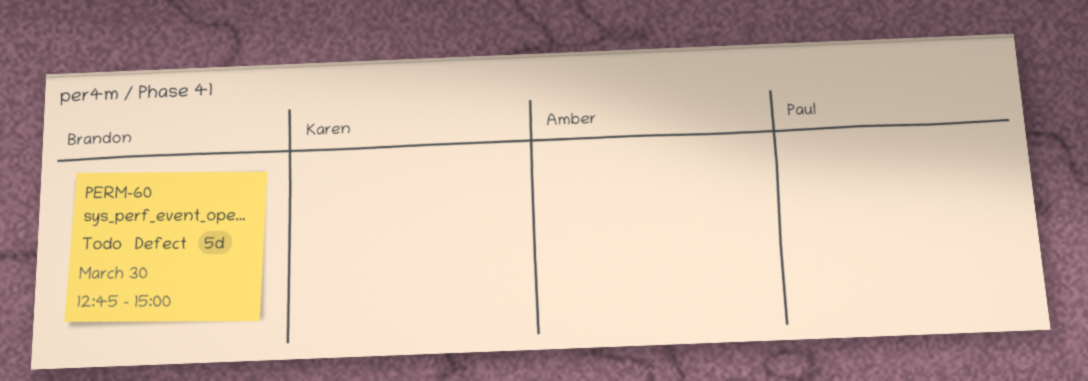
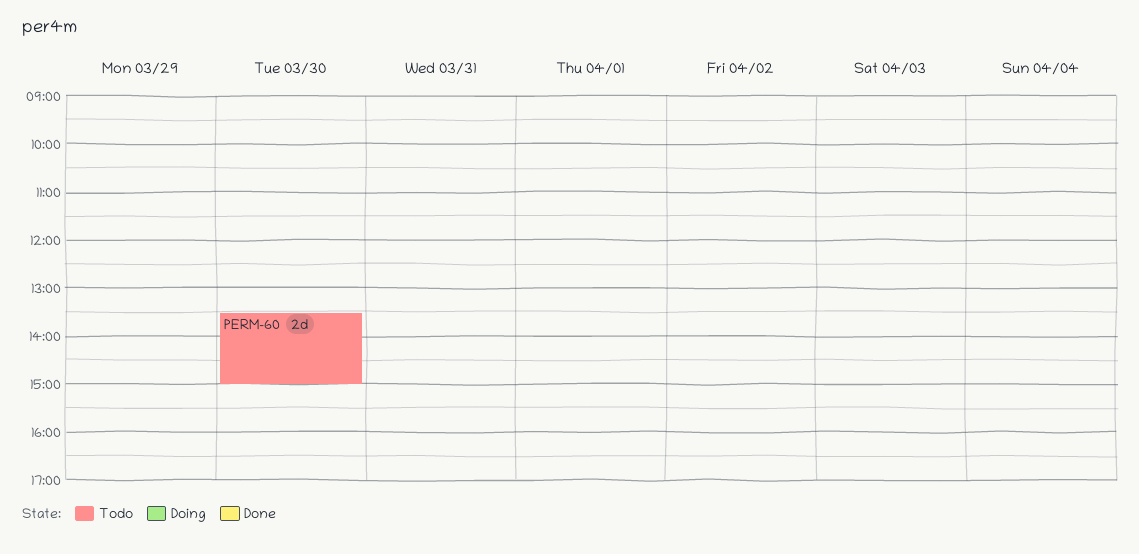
PERM-60, estimate: 5d -> 2d
PERM-60, begins: 12:45 -> 13:30

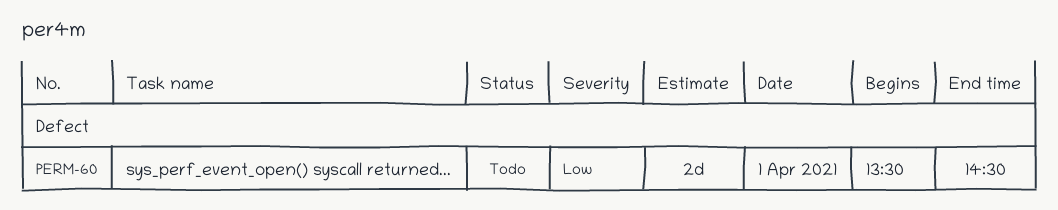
PERM-60, day: Mar 30 -> Apr 1
PERM-60, ends: 15:00 -> 14:30

